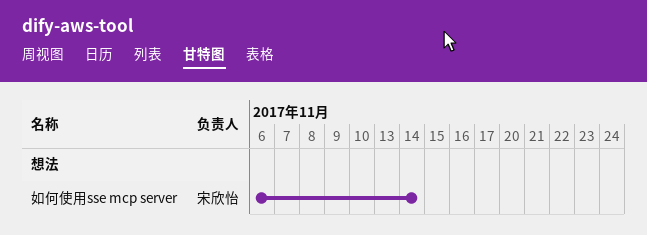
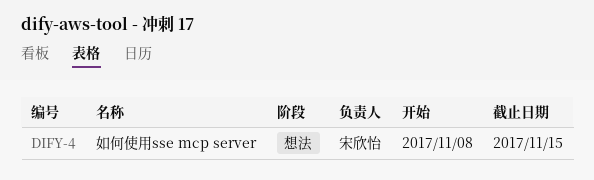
如何使用sse mcp server, start: Nov 6 -> Nov 8
如何使用sse mcp server, due: Nov 14 -> Nov 15

